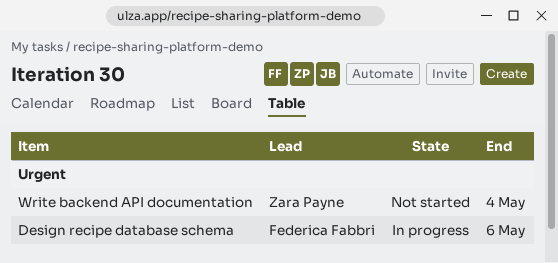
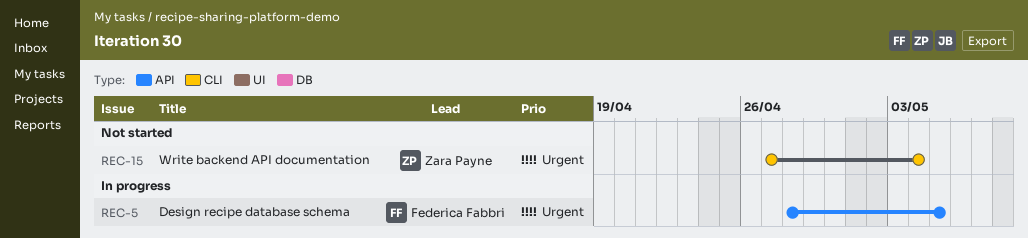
Design recipe database schema, due: May 6 -> May 5

